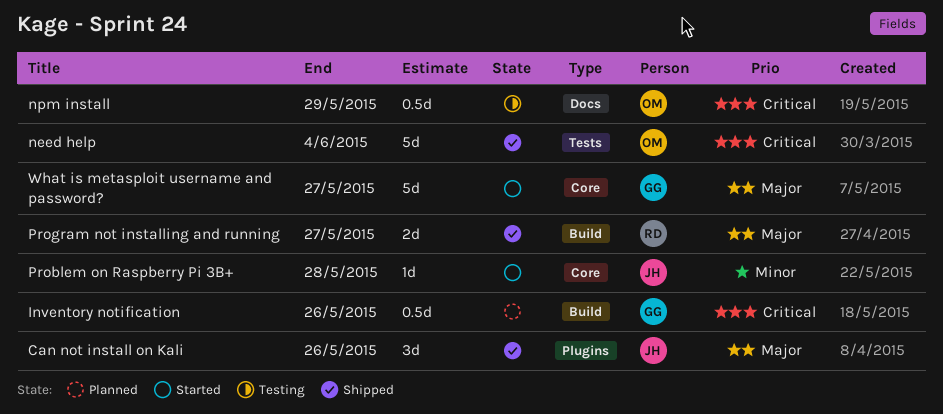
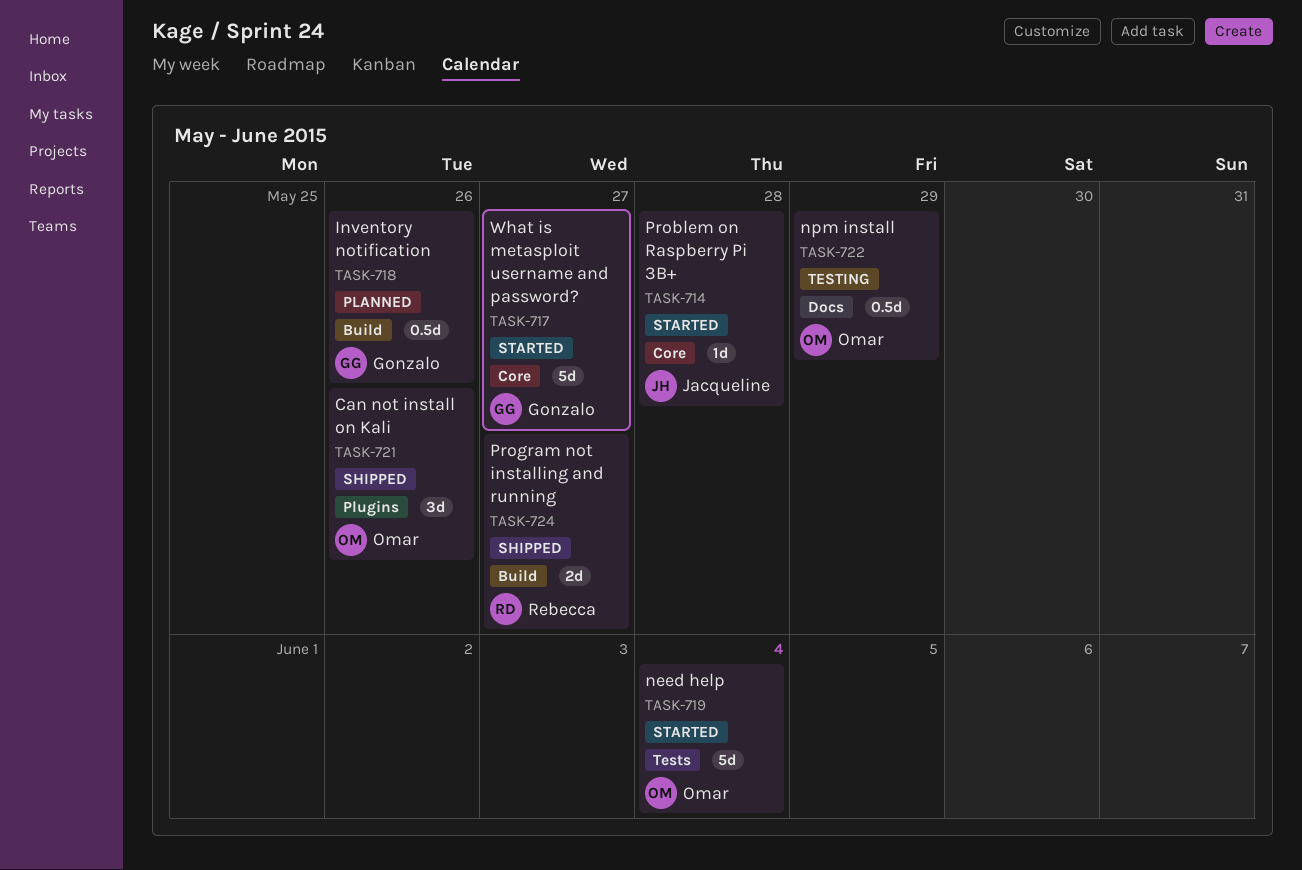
Can not install on Kali, owner: Jacqueline -> Omar
need help, status: Shipped -> Started

